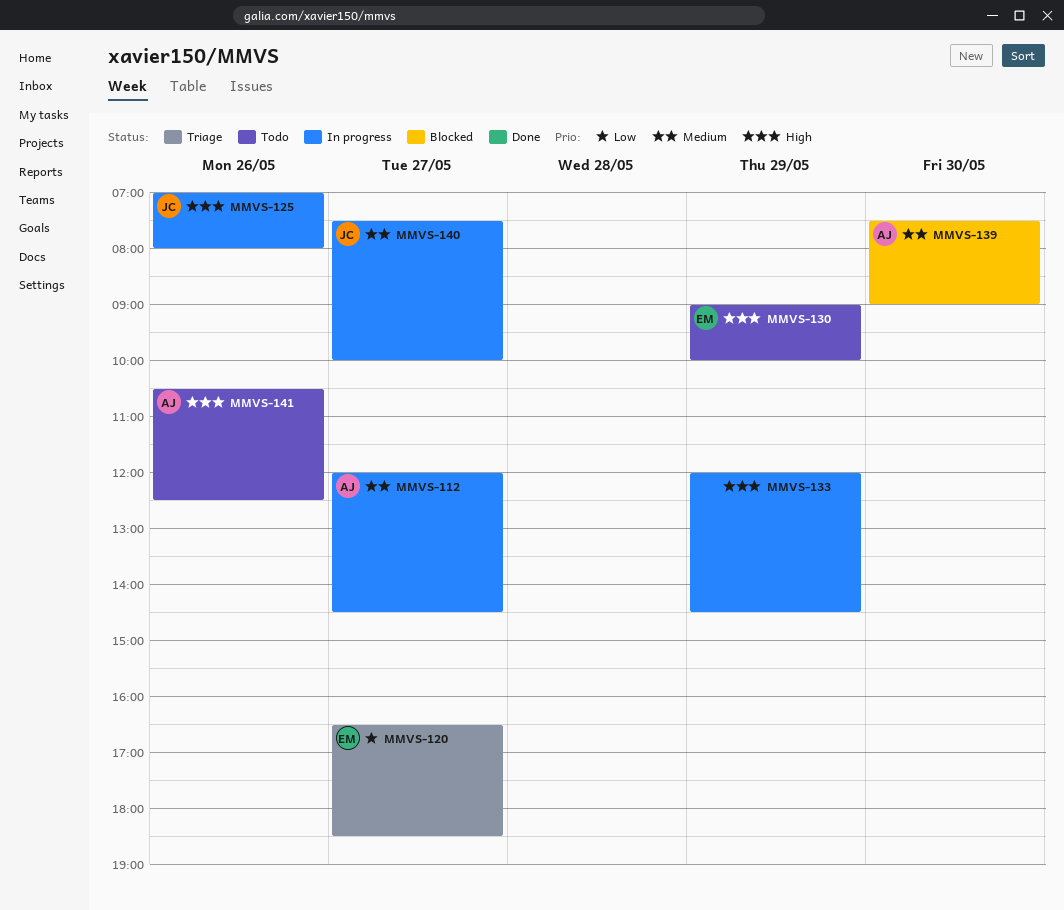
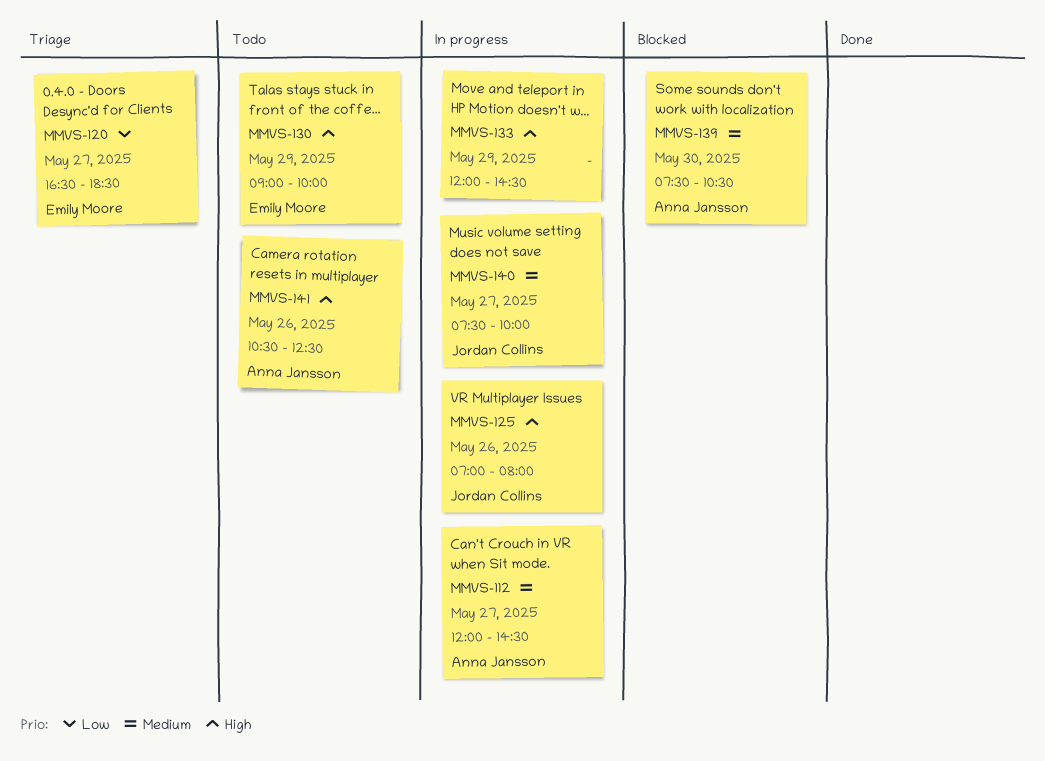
MMVS-139, ends: 09:00 -> 10:30

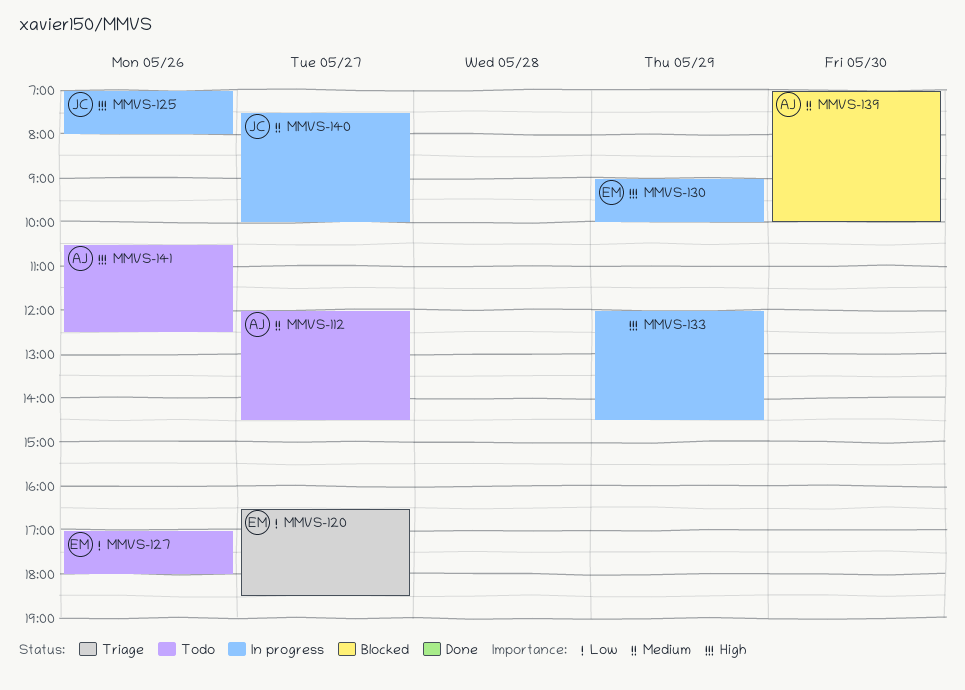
MMVS-112, status: In progress -> Todo
MMVS-127: none -> present
MMVS-130, status: Todo -> In progress
MMVS-139, begins: 07:30 -> 07:00
MMVS-139, ends: 10:30 -> 10:00

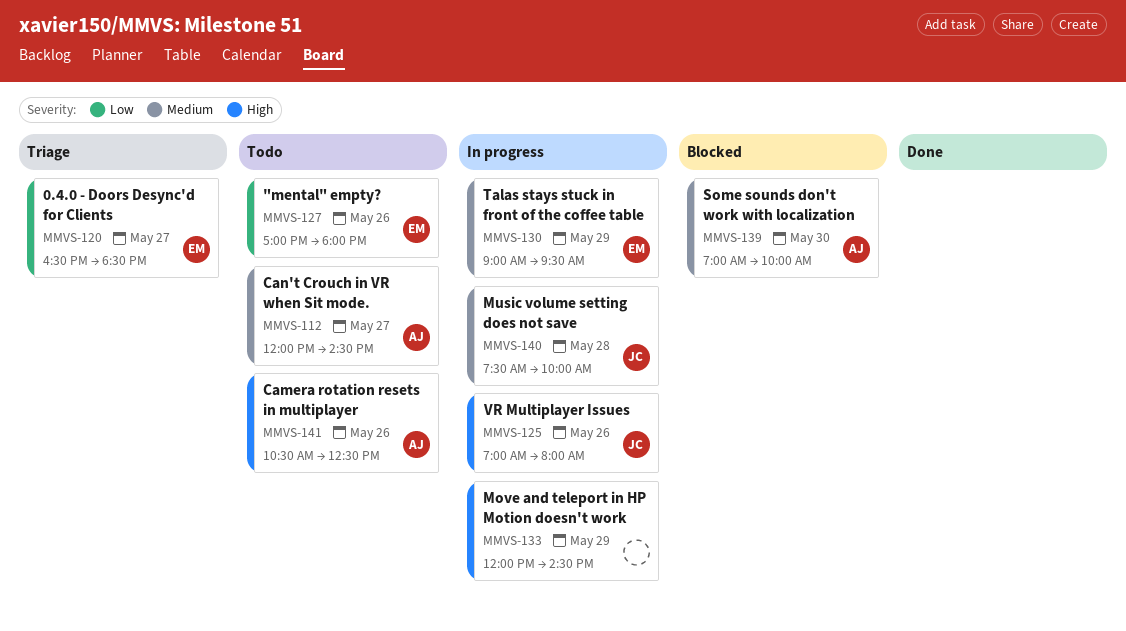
MMVS-130, priority: High -> Medium
MMVS-130, ends: 10:00 -> 09:30
MMVS-140, day: May 27 -> May 28

